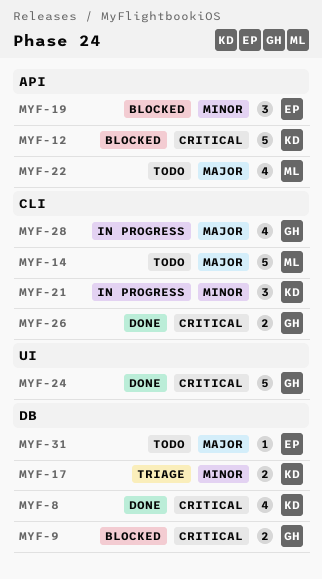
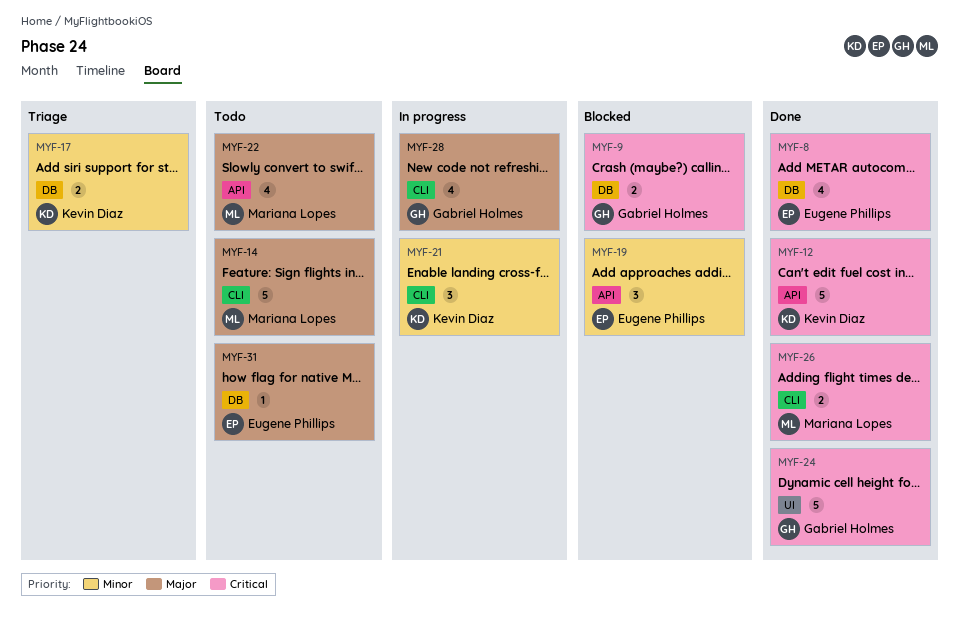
MYF-8, owner: Kevin Diaz -> Eugene Phillips
MYF-12, status: Blocked -> Done
MYF-26, owner: Gabriel Holmes -> Mariana Lopes

